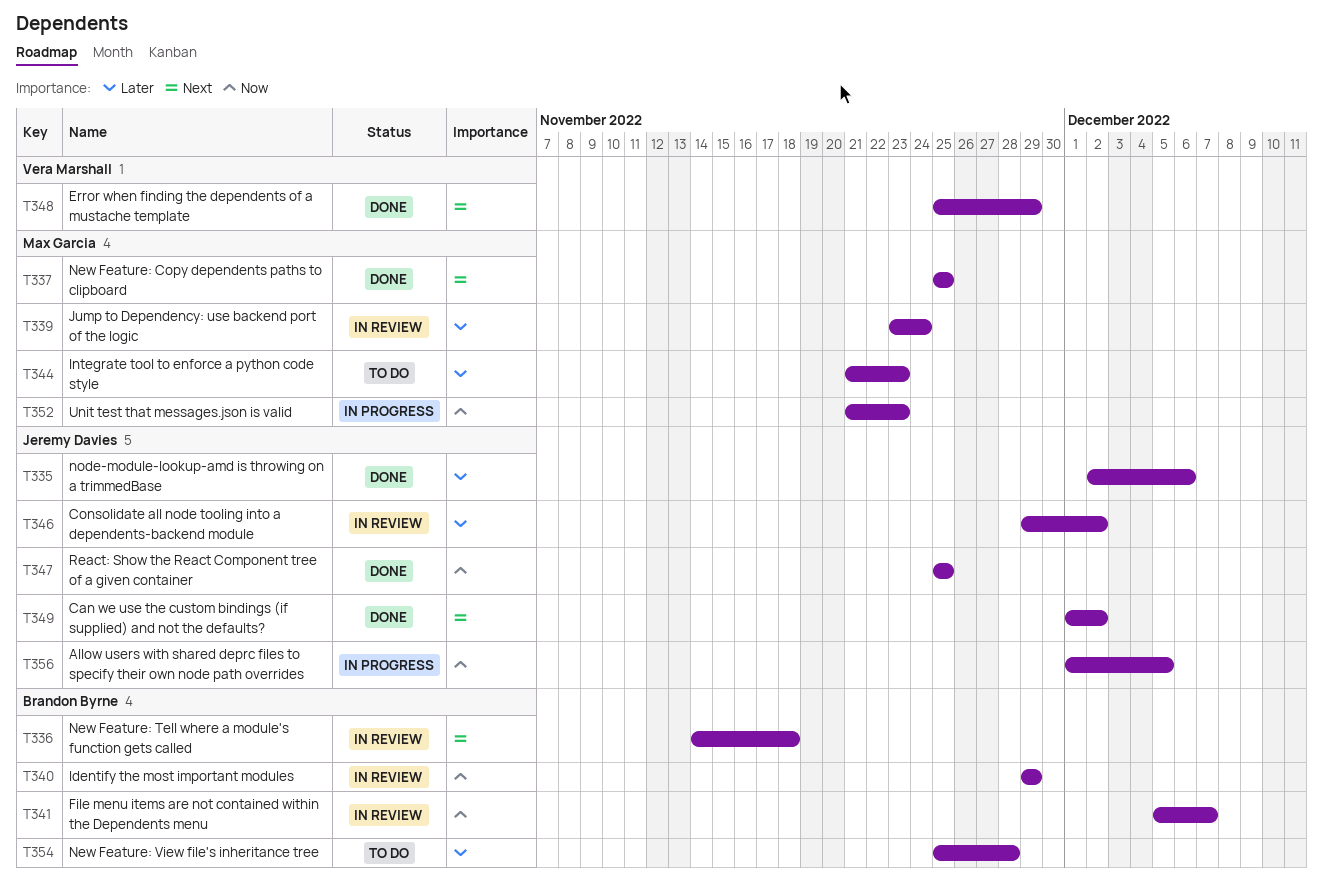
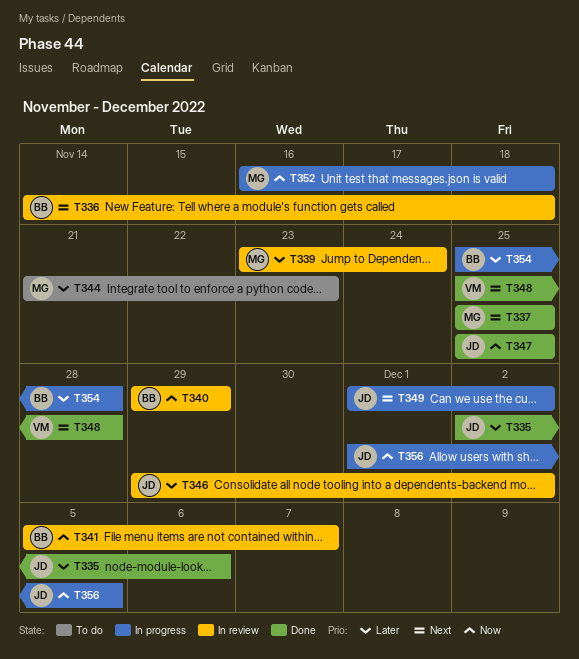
T348, due: Nov 29 -> Nov 28
T349, status: Done -> In progress
T352, start: Nov 21 -> Nov 16
T352, due: Nov 23 -> Nov 18
T354, status: To do -> In progress

